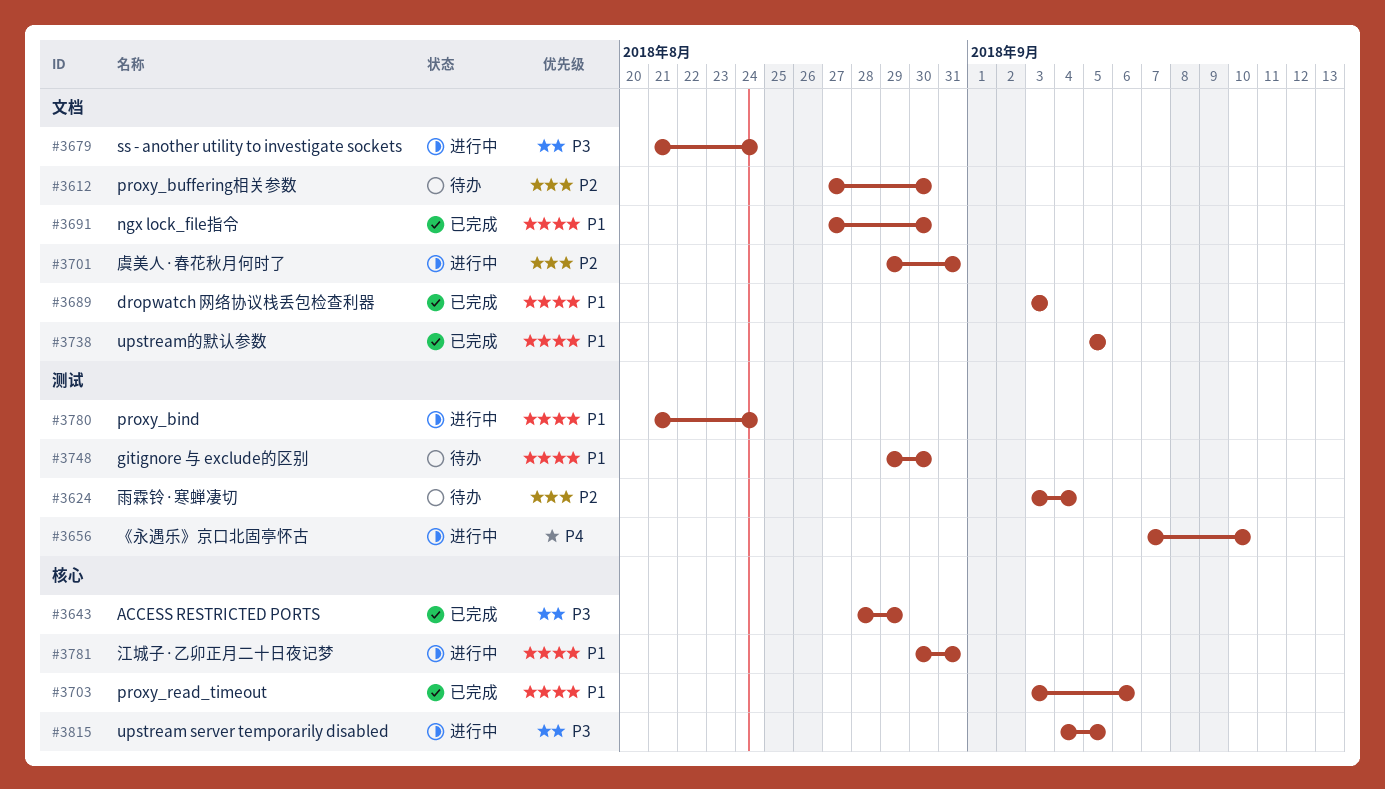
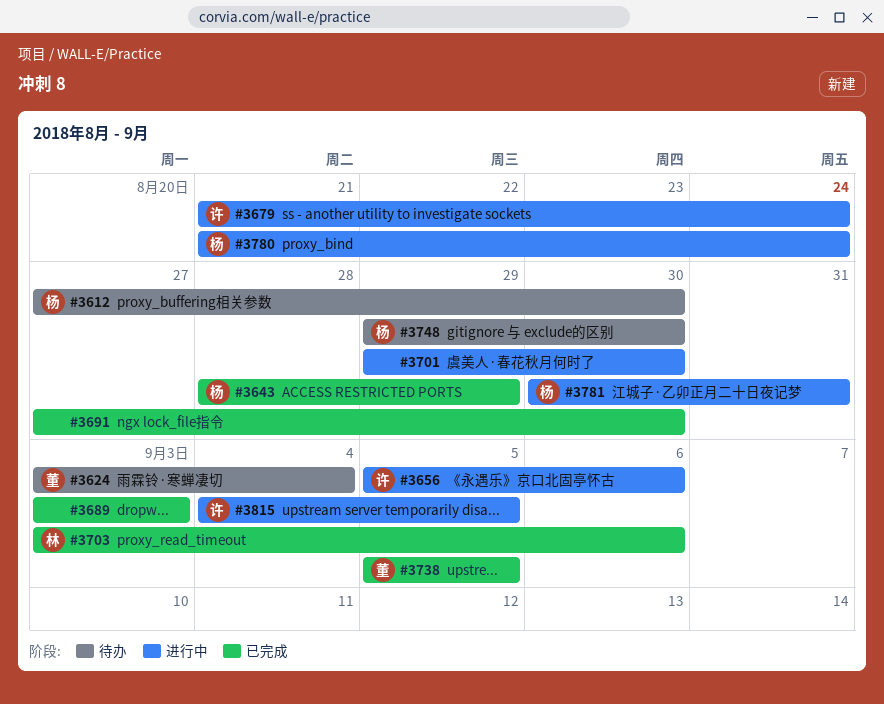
#3656, start: Sep 7 -> Sep 5
#3656, due: Sep 10 -> Sep 6
#3701, due: Aug 31 -> Aug 30

